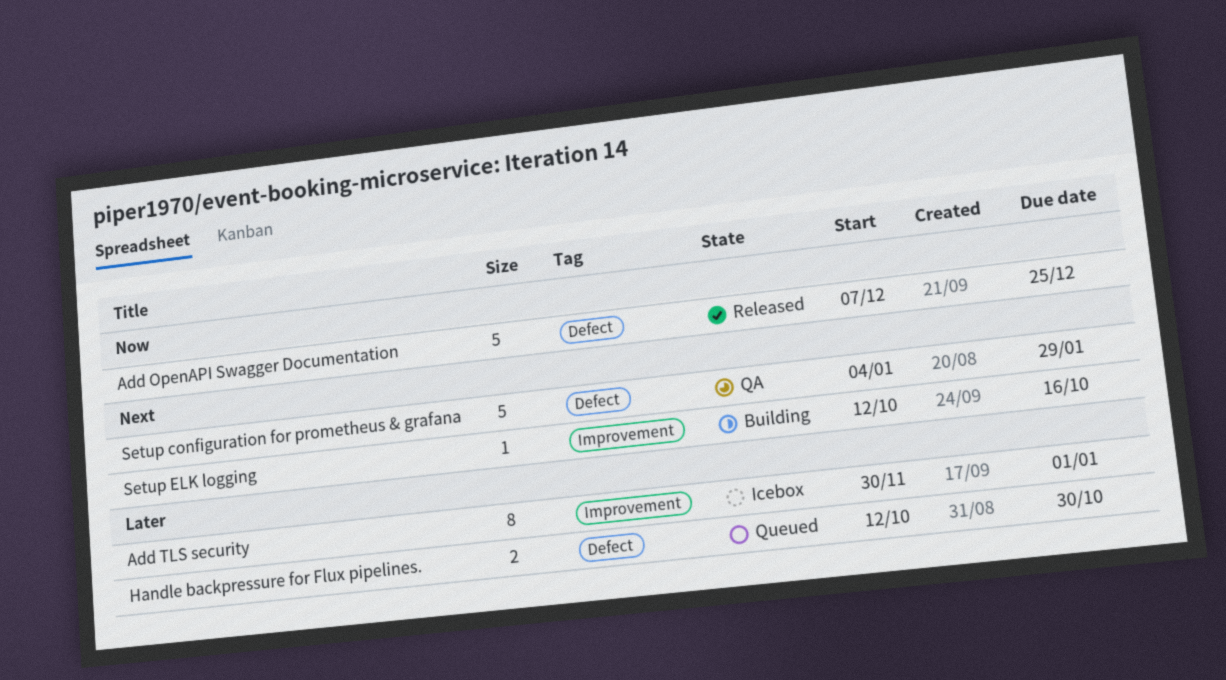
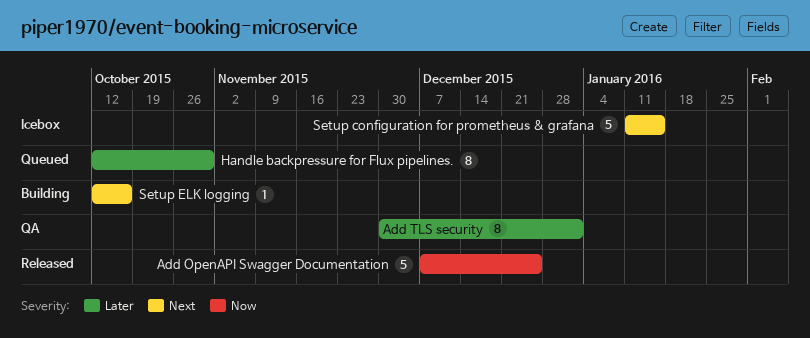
Add TLS security, status: Icebox -> QA
Handle backpressure for Flux pipelines., estimate: 2 -> 8
Setup configuration for prometheus & grafana, status: QA -> Icebox
Setup configuration for prometheus & grafana, start: Jan 4 -> Jan 11
Setup configuration for prometheus & grafana, due: Jan 29 -> Jan 15

